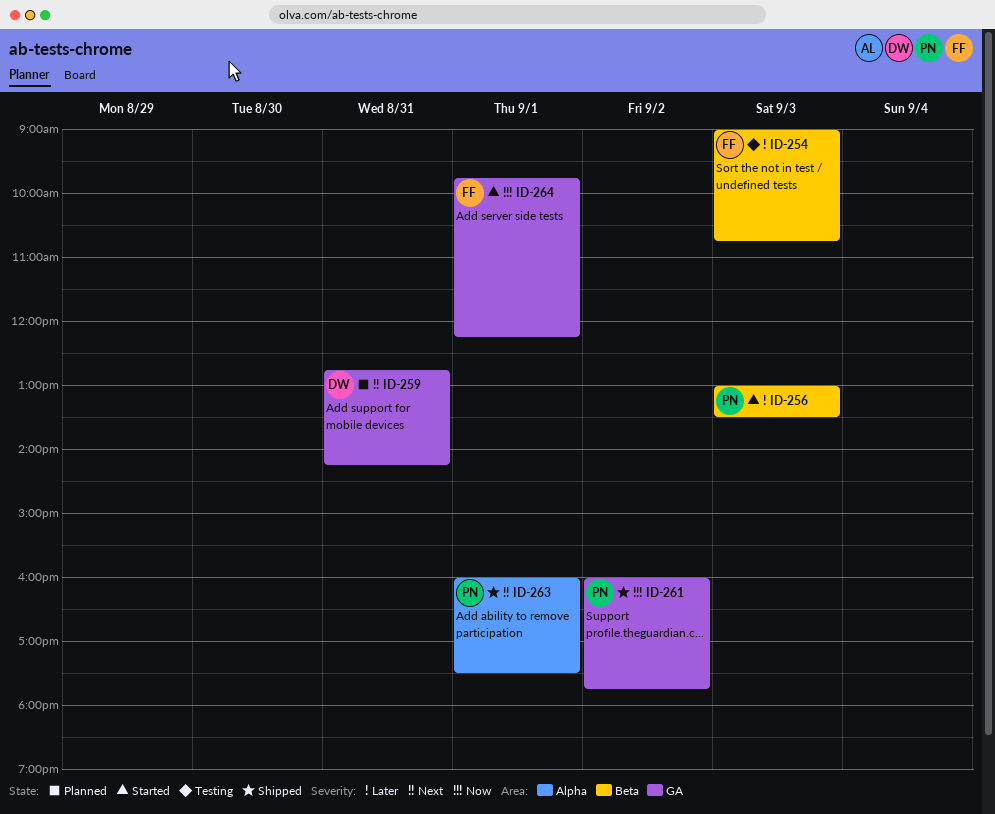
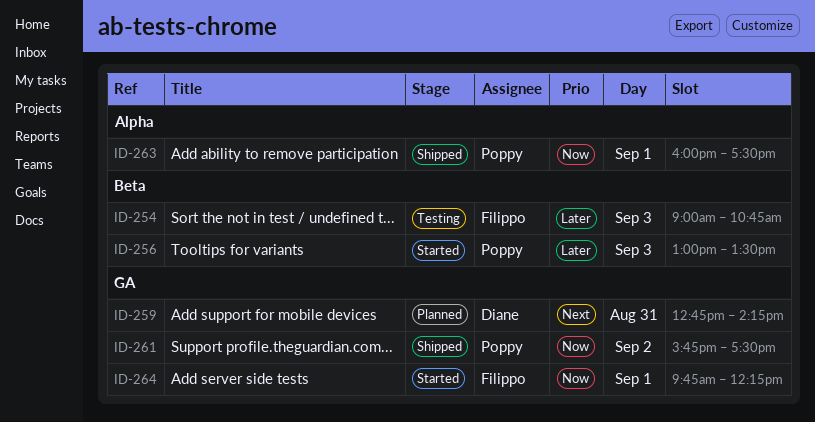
ID-261, begins: 16:00 -> 15:45
ID-261, ends: 17:45 -> 17:30
ID-263, priority: Next -> Now

